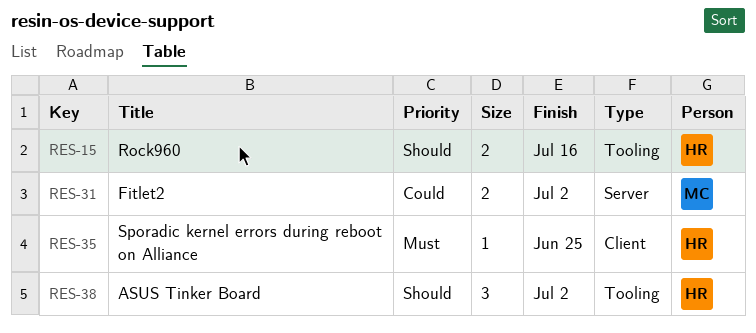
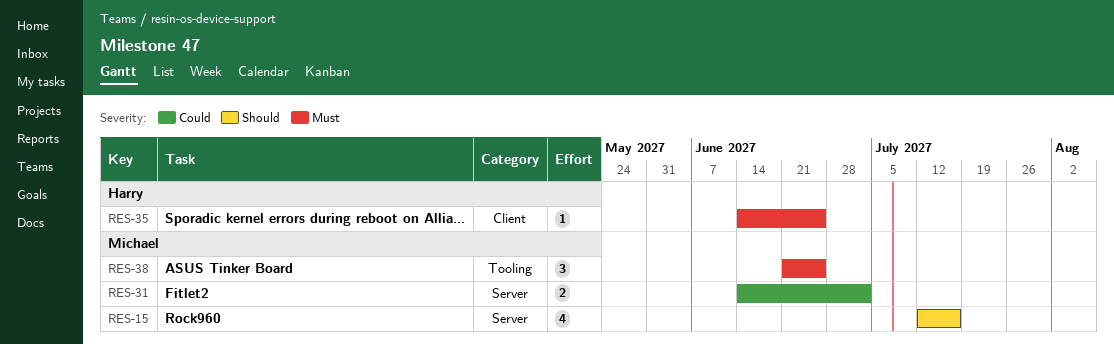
RES-15, owner: Harry -> Michael
RES-15, label: Tooling -> Server
RES-15, estimate: 2 -> 4
RES-38, owner: Harry -> Michael
RES-38, priority: Should -> Must
RES-38, due: Jul 2 -> Jun 25

